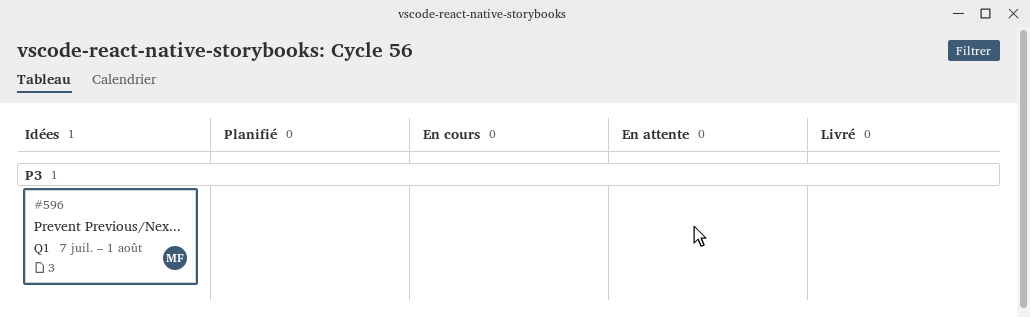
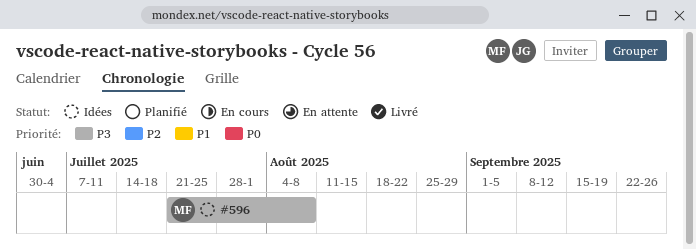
#596, start: Jul 7 -> Jul 21
#596, due: Aug 1 -> Aug 8

